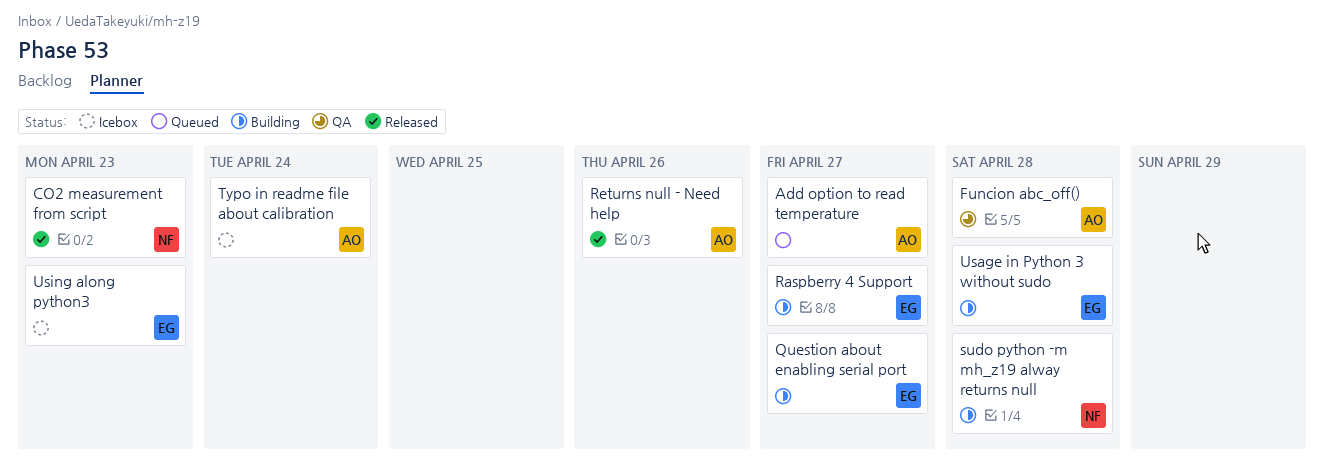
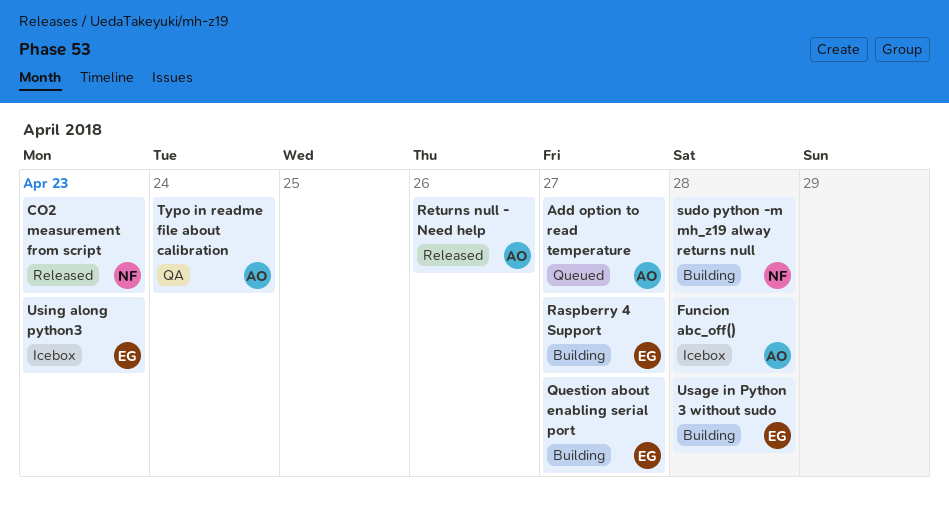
Funcion abc_off(), status: QA -> Icebox
Typo in readme file about calibration, status: Icebox -> QA

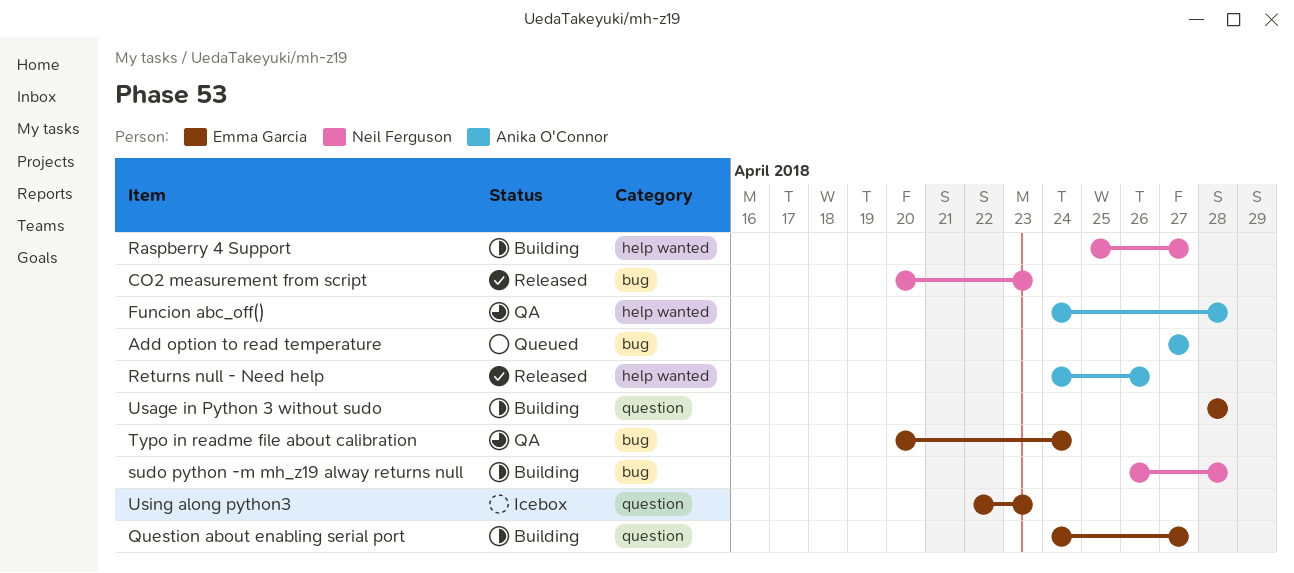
Funcion abc_off(), status: Icebox -> QA
Raspberry 4 Support, owner: Emma Garcia -> Neil Ferguson
Typo in readme file about calibration, owner: Anika O'Connor -> Emma Garcia

